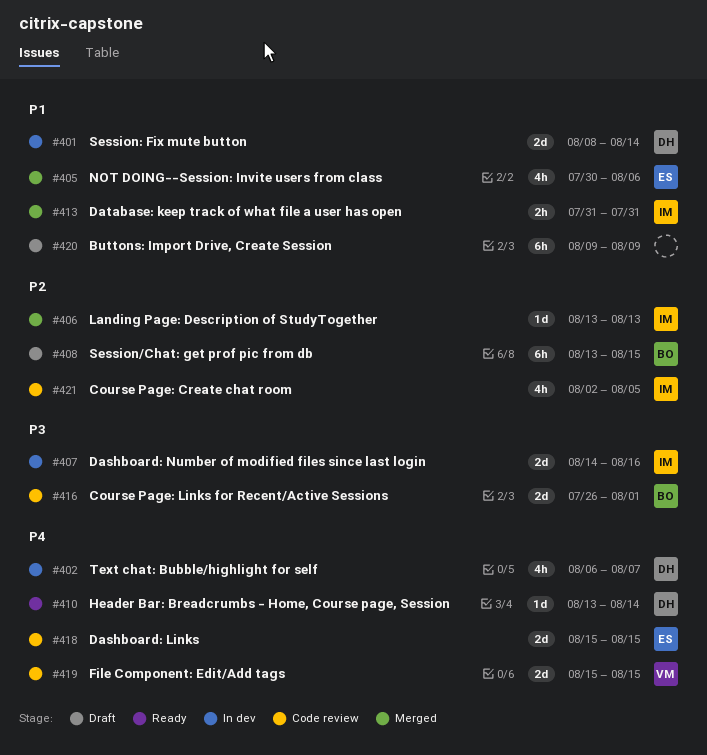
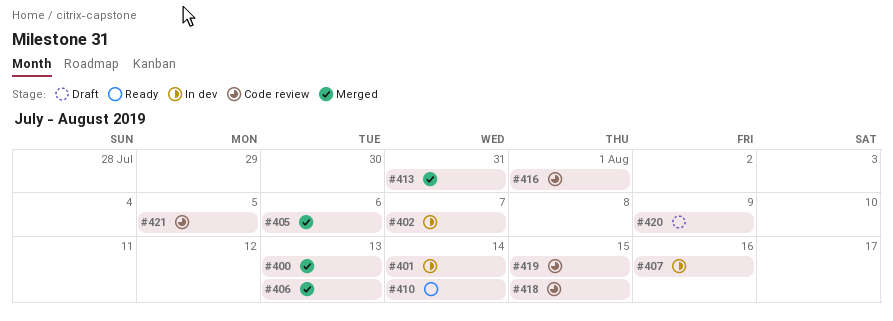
#400: none -> present
#408: present -> none

